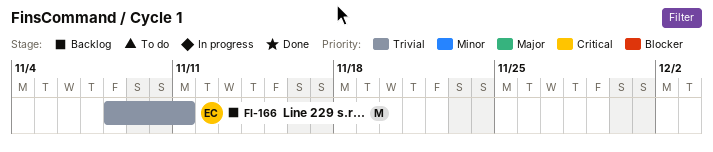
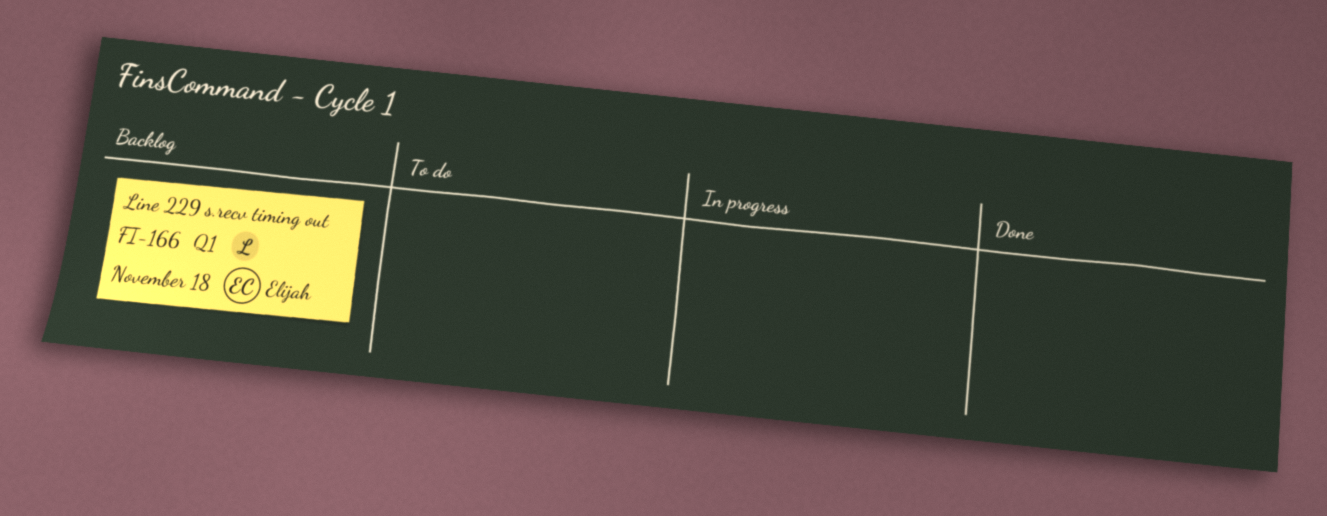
FI-166, estimate: M -> L
FI-166, due: Nov 11 -> Nov 18

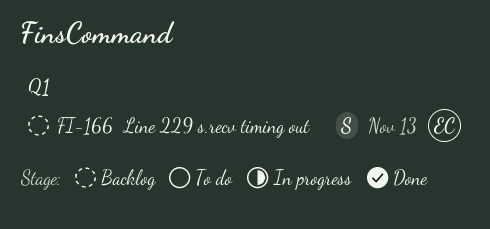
FI-166, estimate: L -> S
FI-166, due: Nov 18 -> Nov 13

